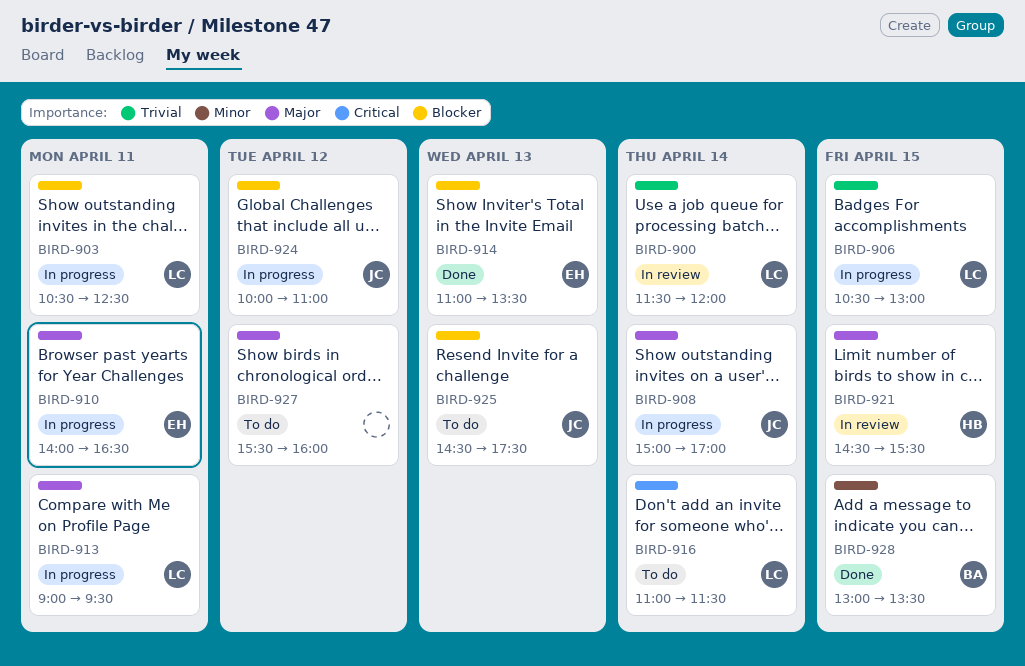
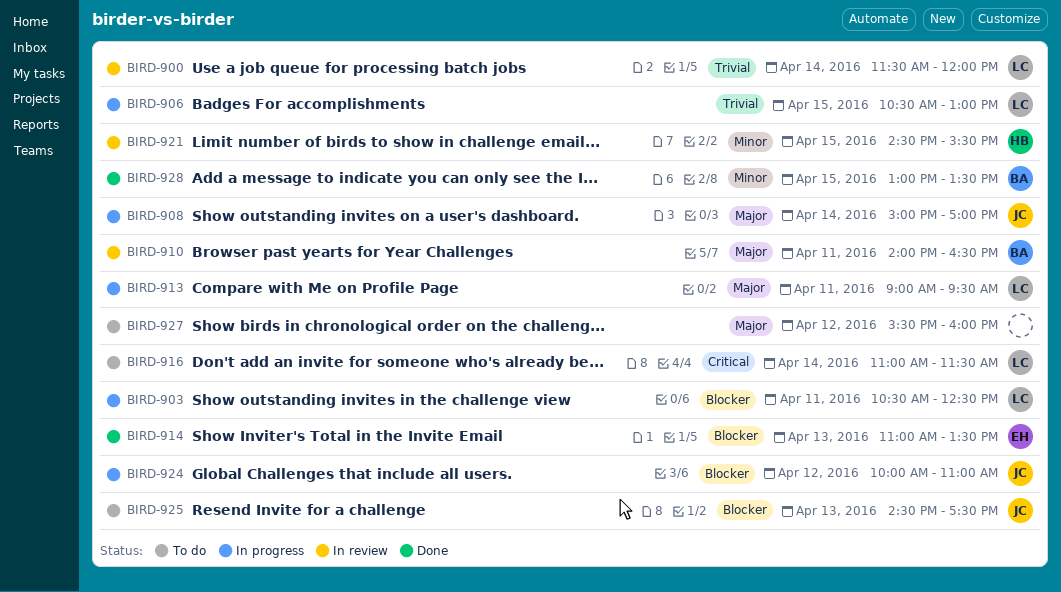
BIRD-910, status: In progress -> In review
BIRD-910, owner: EH -> BA
BIRD-921, priority: Major -> Minor

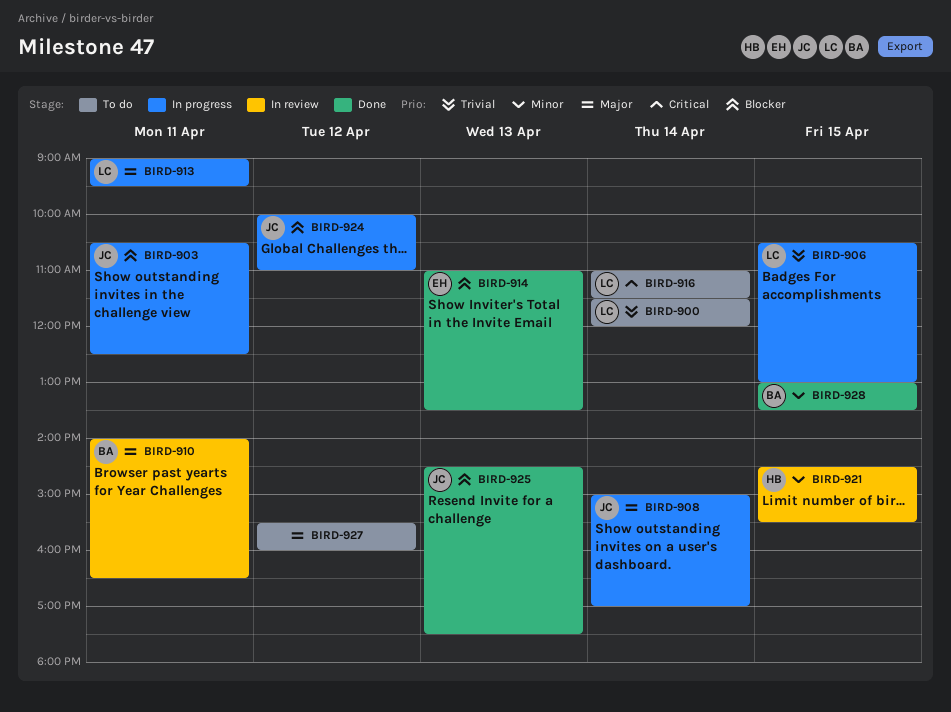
BIRD-900, status: In review -> To do
BIRD-903, owner: LC -> JC
BIRD-925, status: To do -> Done

